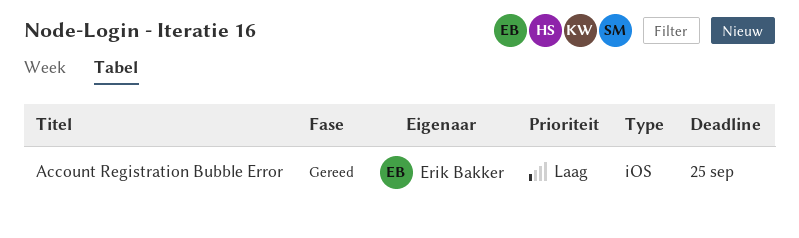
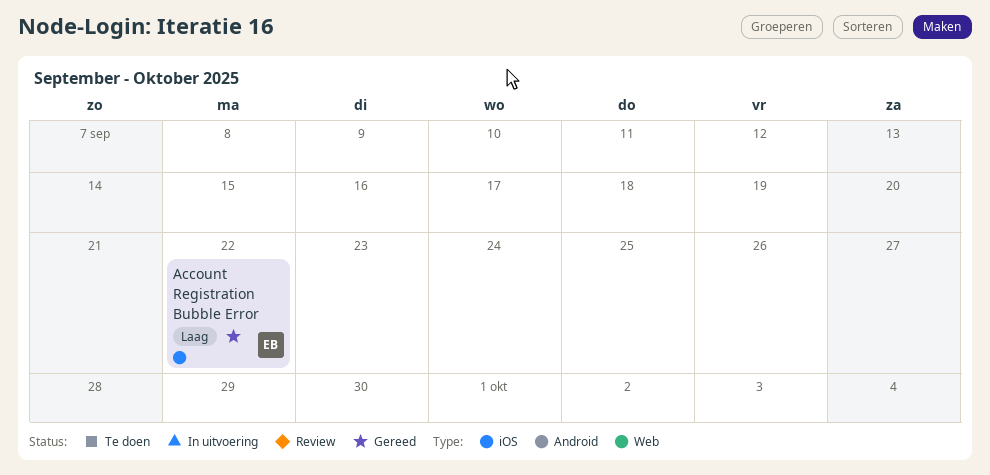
Account Registration Bubble Error, due: Sep 25 -> Sep 22

